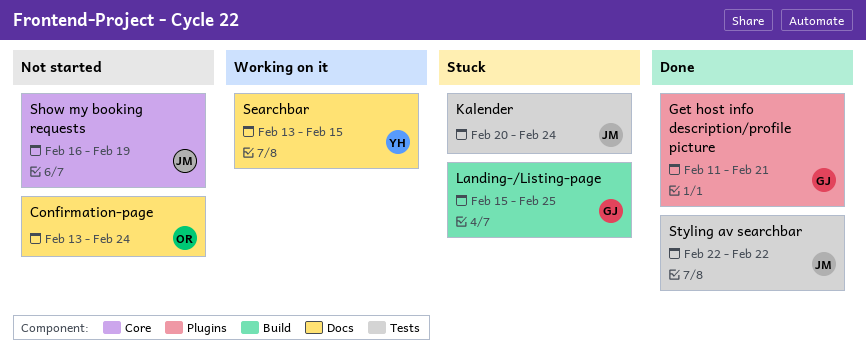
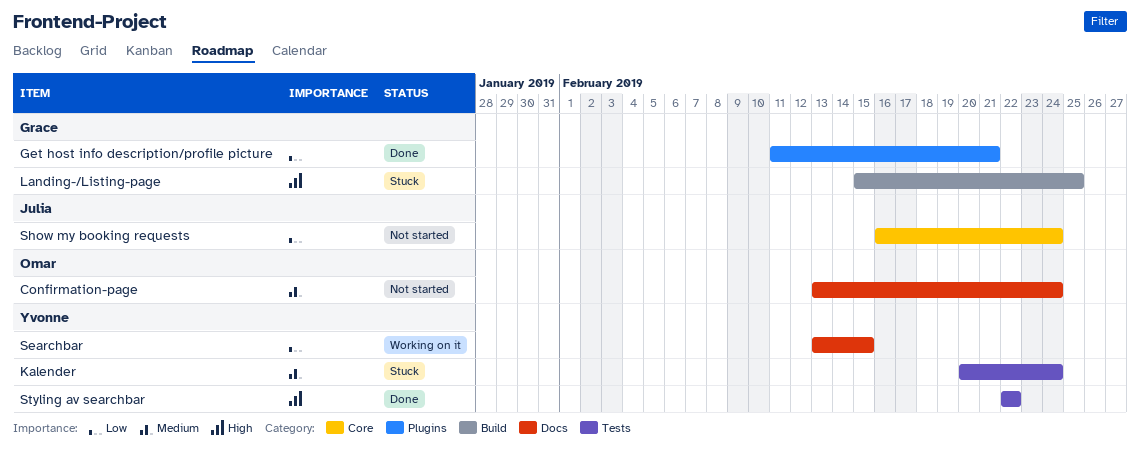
Kalender, owner: Julia -> Yvonne
Show my booking requests, due: Feb 19 -> Feb 24
Styling av searchbar, owner: Julia -> Yvonne

